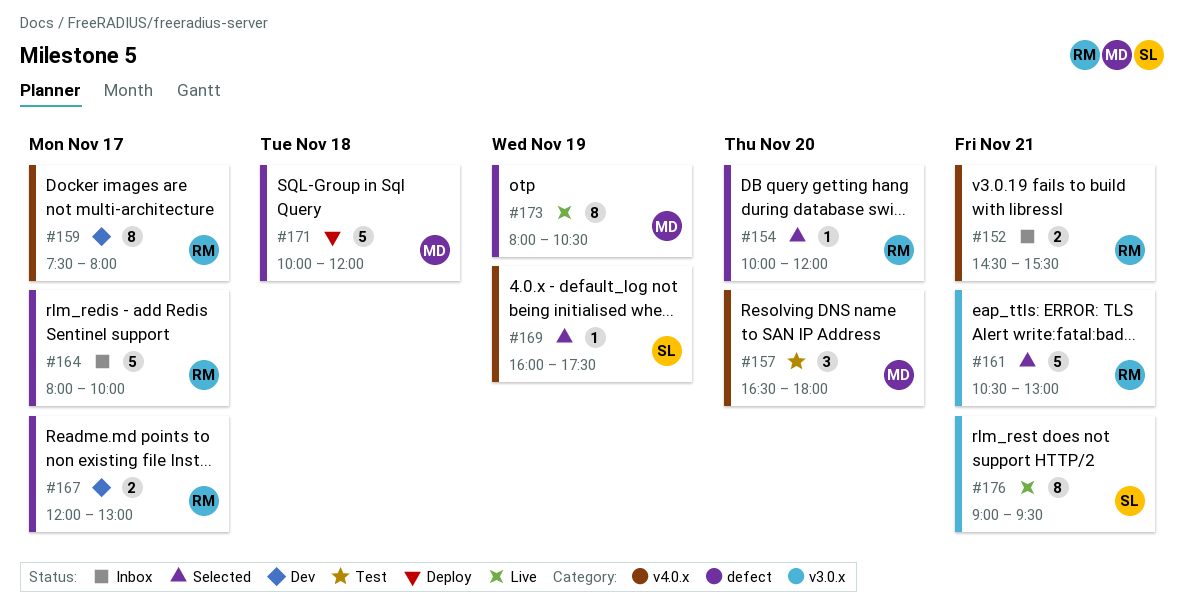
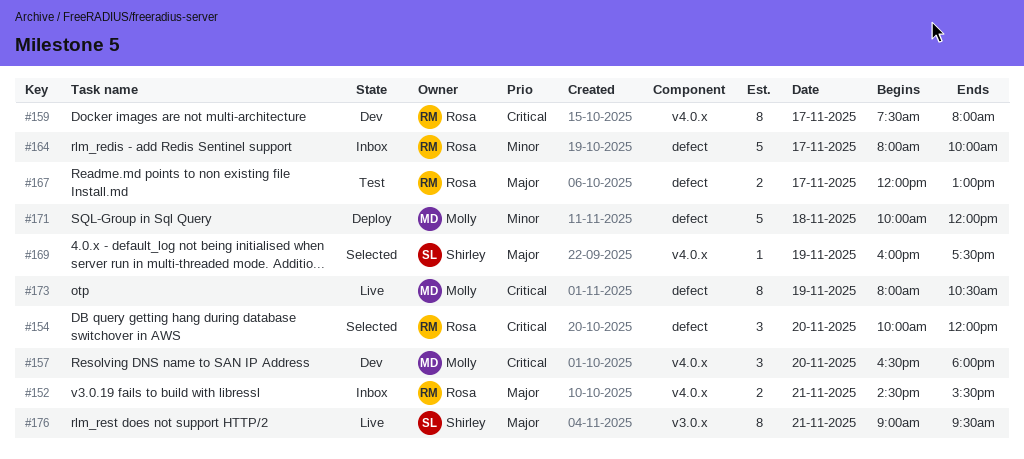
#154, estimate: 1 -> 3
#157, status: Test -> Dev
#161: present -> none
#167, status: Dev -> Test

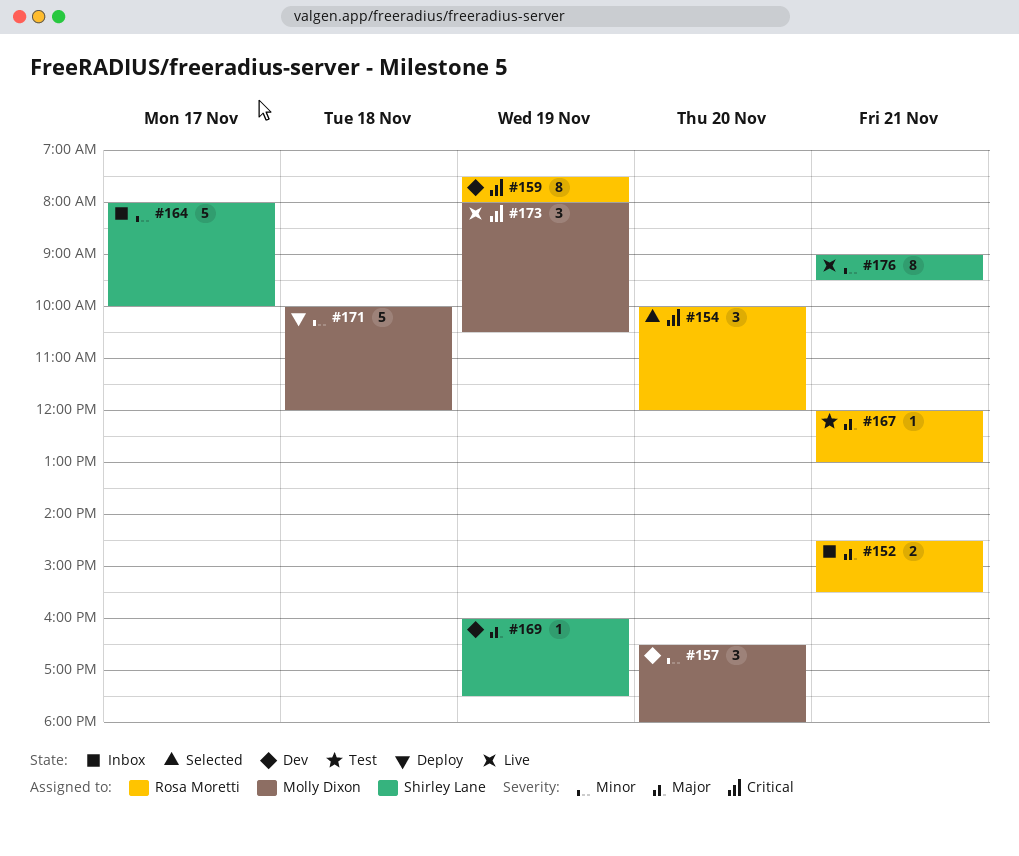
#157, priority: Critical -> Minor
#159, day: Nov 17 -> Nov 19
#164, owner: Rosa Moretti -> Shirley Lane
#167, estimate: 2 -> 1
#167, day: Nov 17 -> Nov 21
#169, status: Selected -> Dev
#173, estimate: 8 -> 3
#176, priority: Major -> Minor

